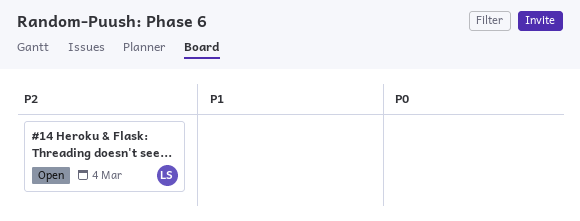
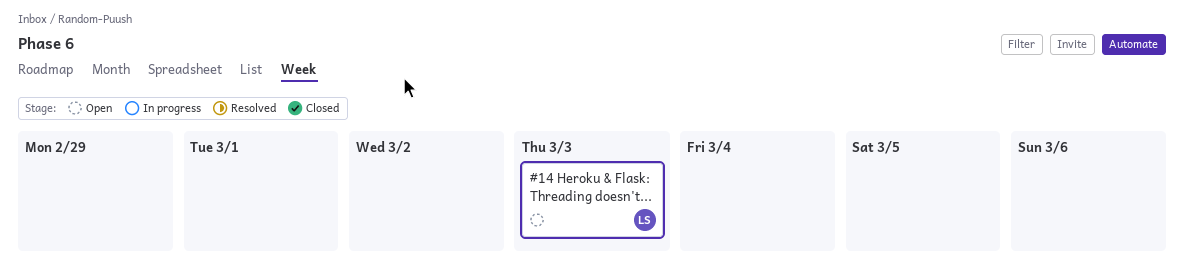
#14, due: Mar 4 -> Mar 3

